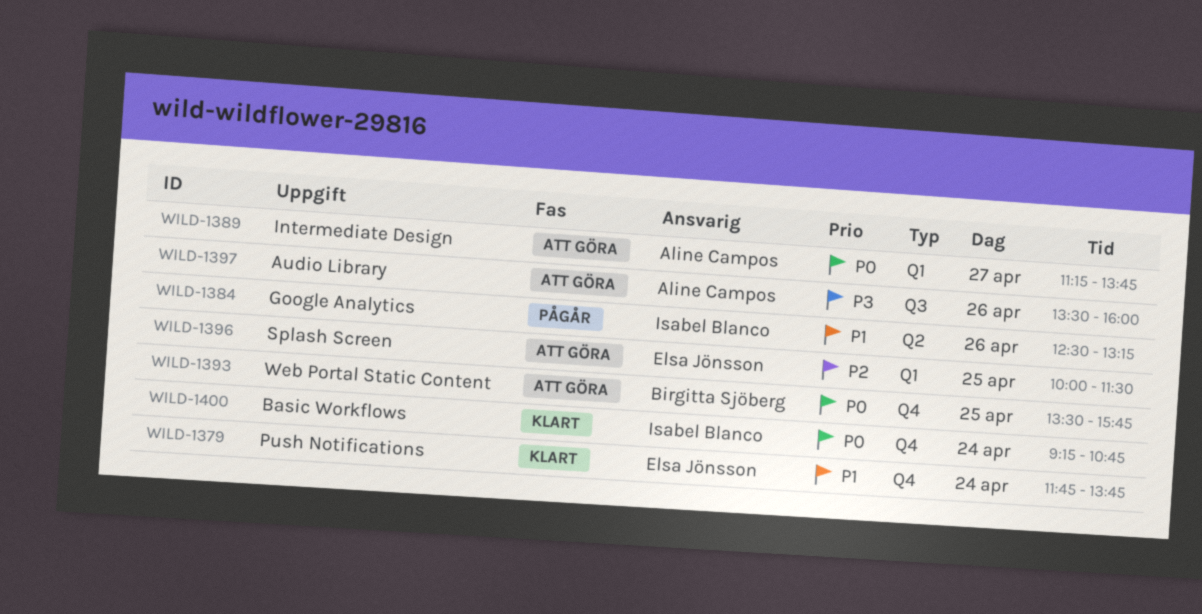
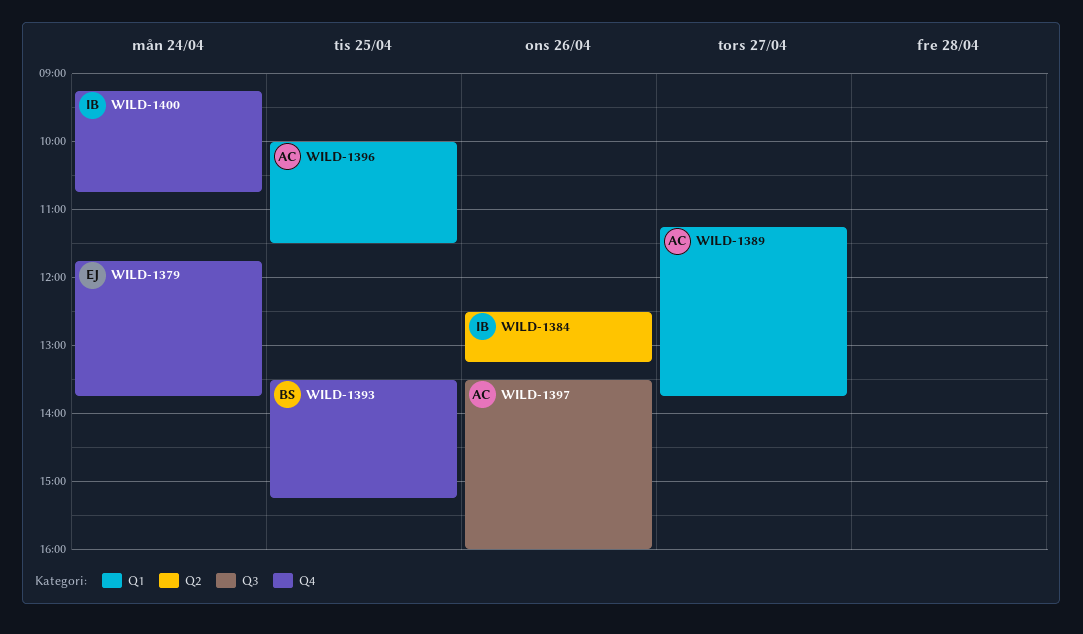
WILD-1393, ends: 15:45 -> 15:15
WILD-1396, owner: Elsa Jönsson -> Aline Campos

